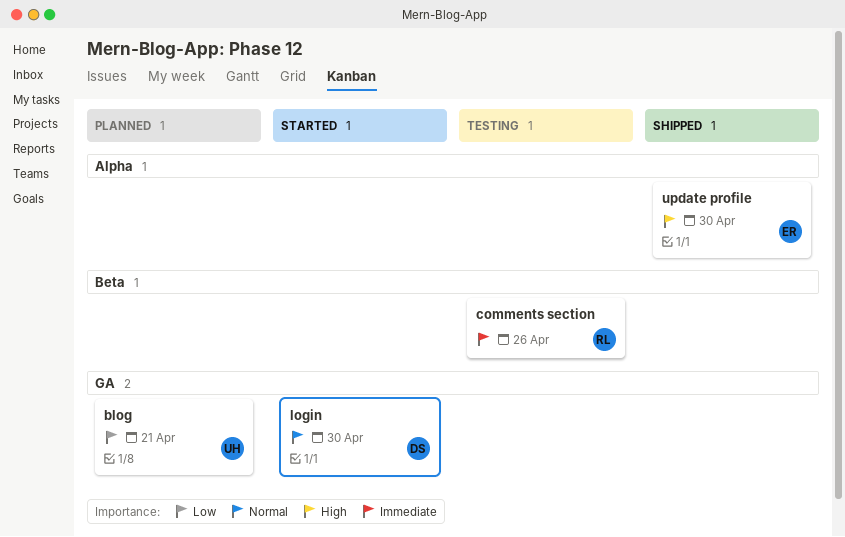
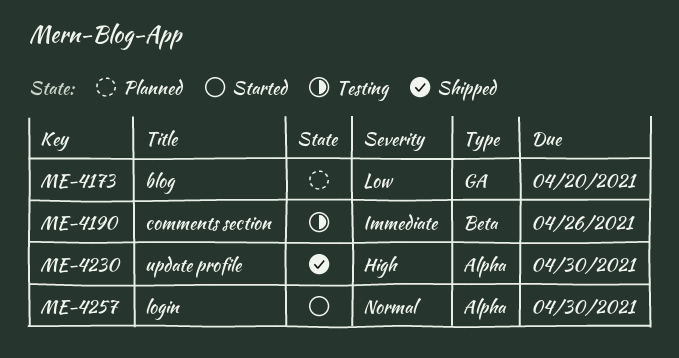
blog, due: Apr 21 -> Apr 20
login, label: GA -> Alpha

